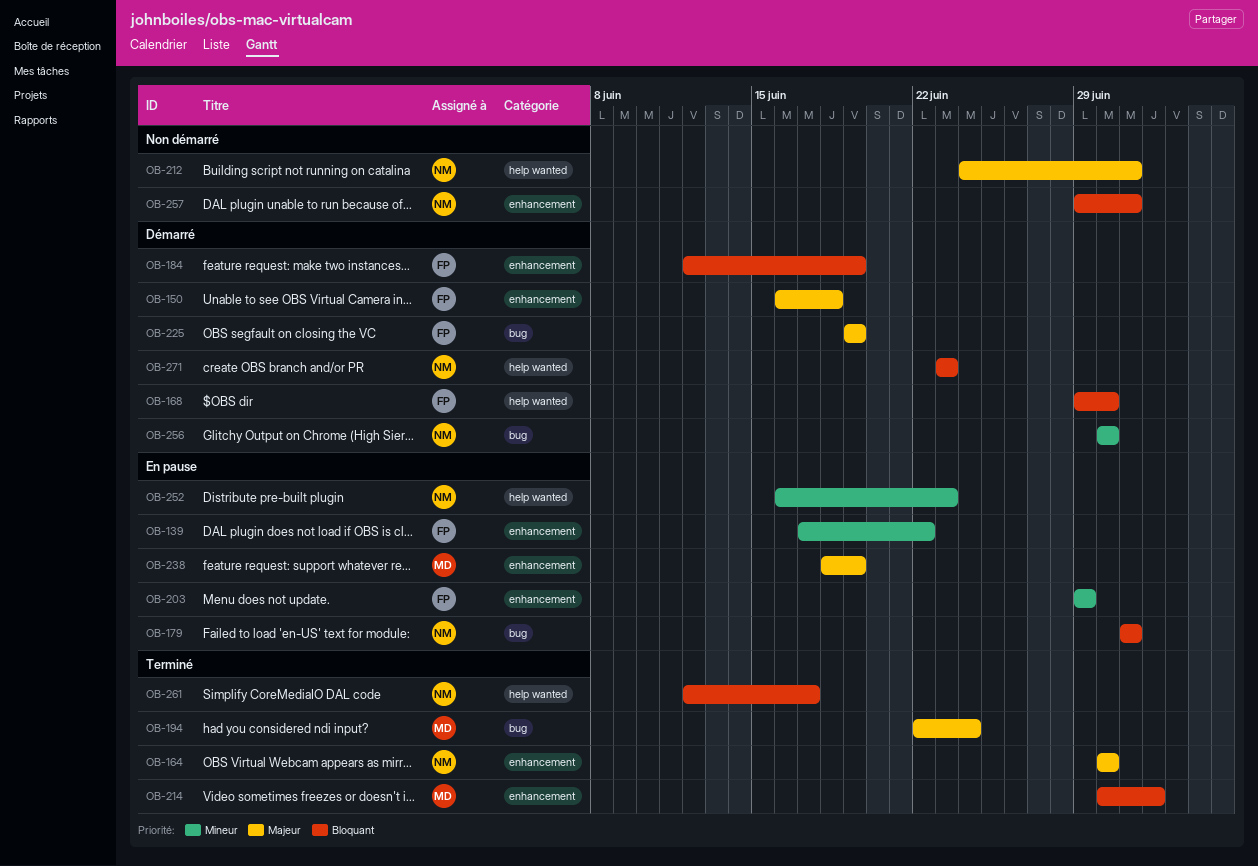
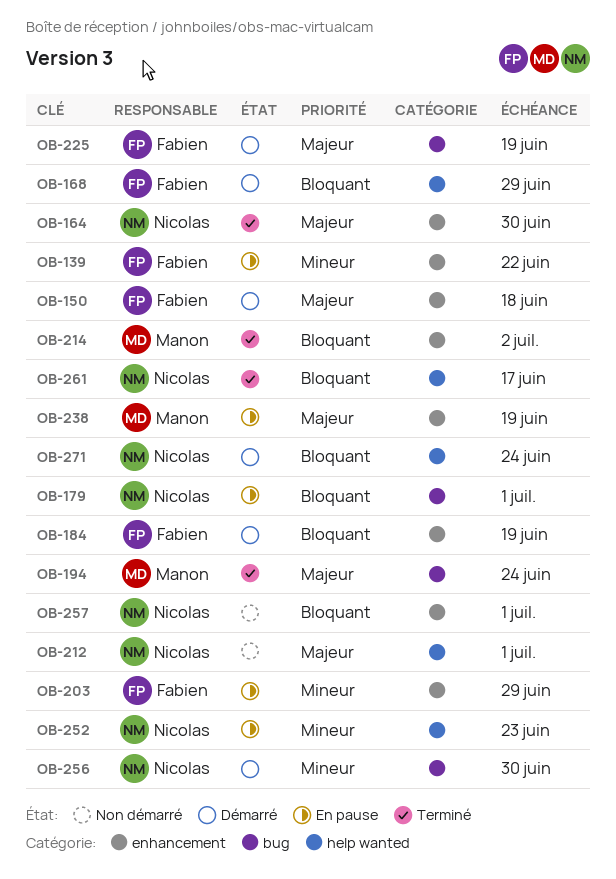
OB-168, due: Jun 30 -> Jun 29
OB-271, due: Jun 23 -> Jun 24

